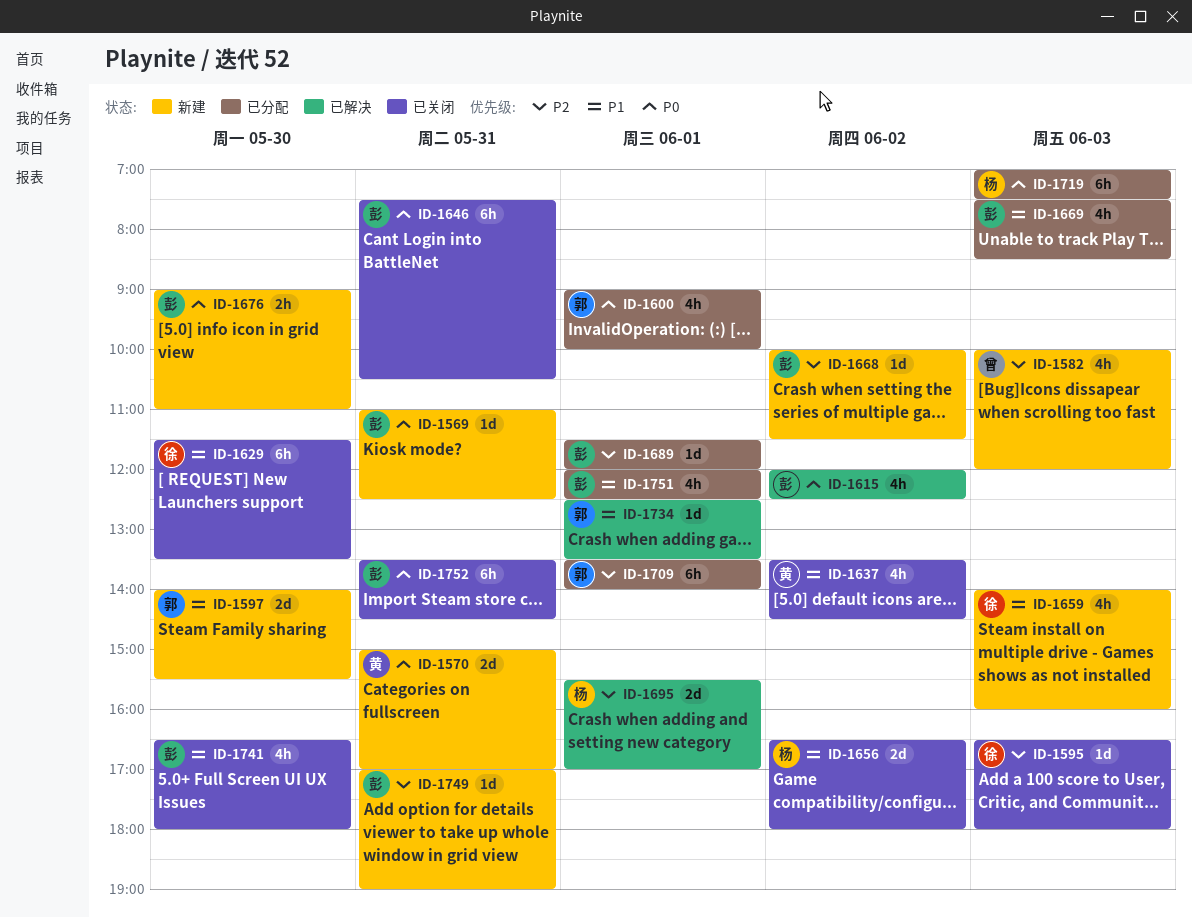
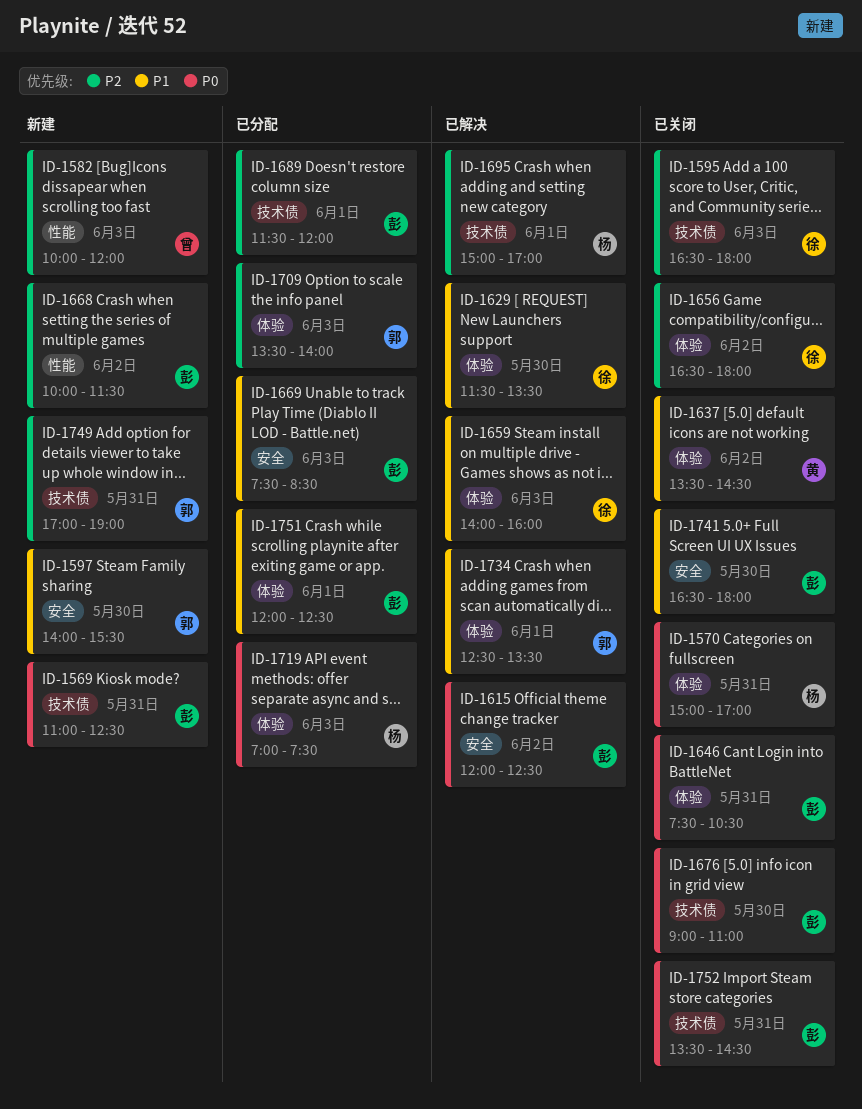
ID-1570, status: 新建 -> 已关闭
ID-1570, owner: 黄 -> 杨
ID-1600: present -> none
ID-1629, status: 已关闭 -> 已解决
ID-1656, owner: 杨 -> 徐
ID-1656, priority: P1 -> P2
ID-1659, status: 新建 -> 已解决
ID-1676, status: 新建 -> 已关闭
ID-1695, begins: 15:30 -> 15:00
ID-1709, day: Jun 1 -> Jun 3
ID-1749, owner: 彭 -> 郭

